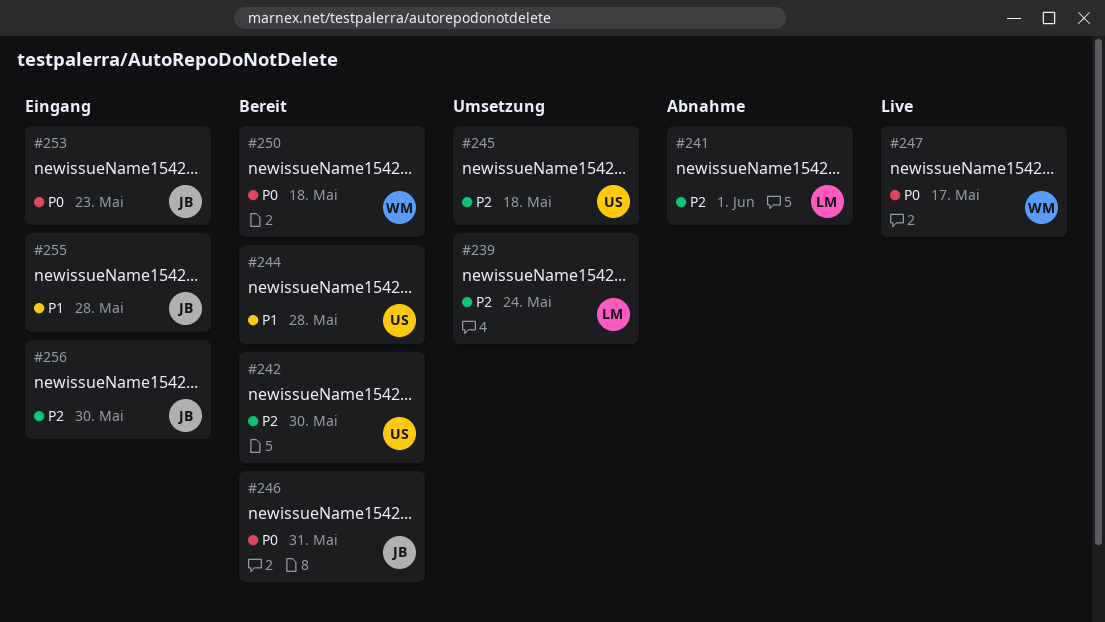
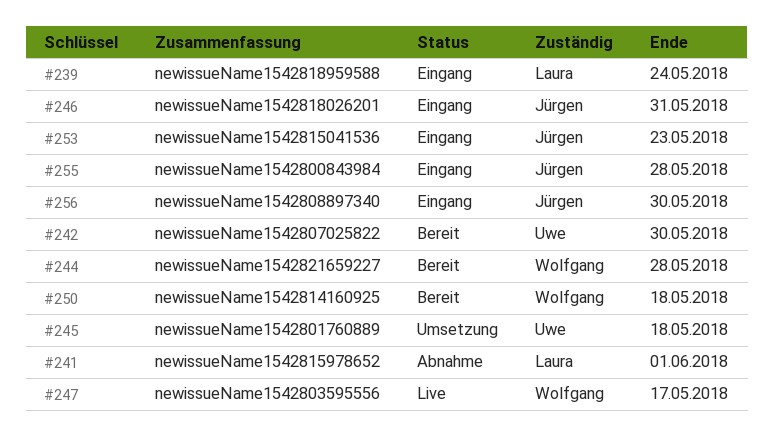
#239, status: Umsetzung -> Eingang
#244, owner: Uwe -> Wolfgang
#246, status: Bereit -> Eingang

